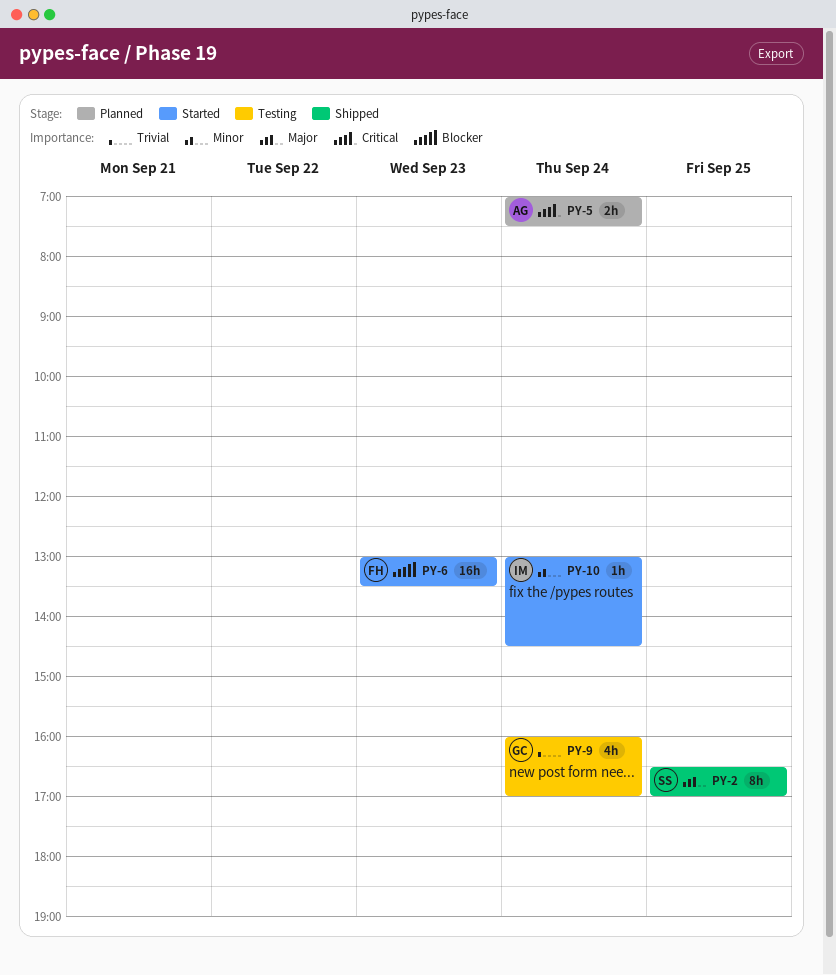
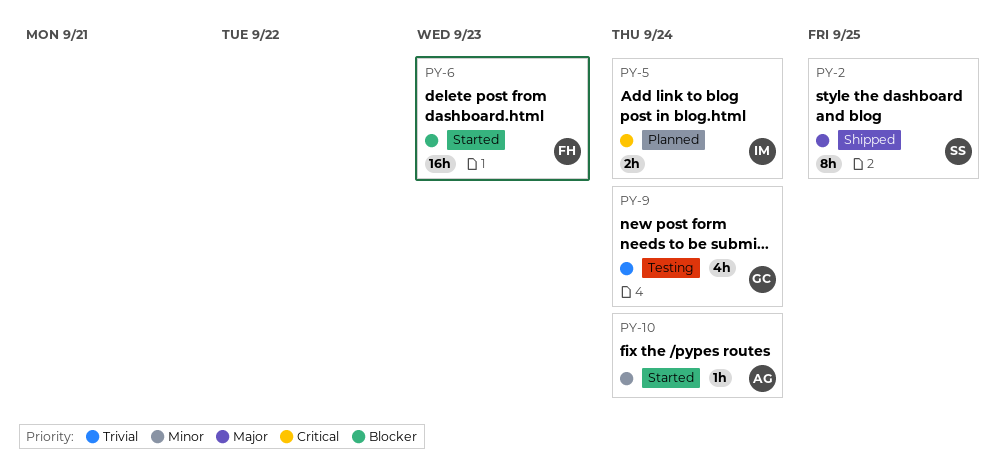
PY-5, owner: AG -> IM
PY-10, owner: IM -> AG

